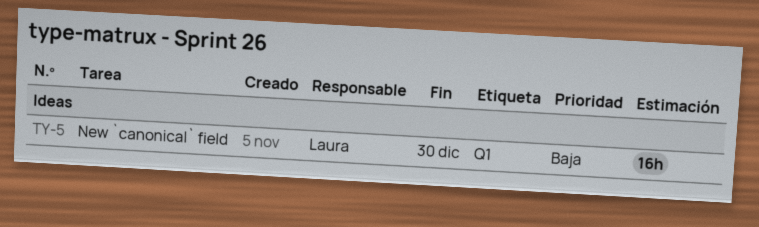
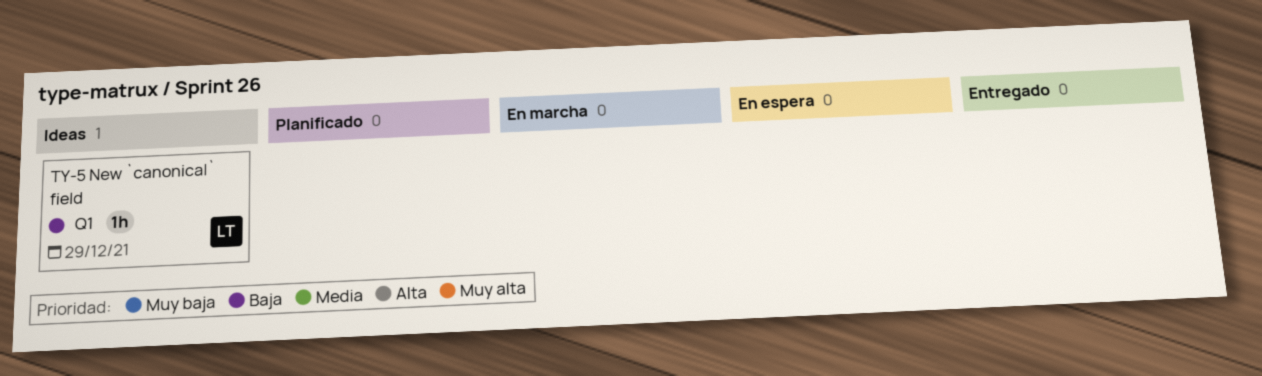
TY-5, estimate: 16h -> 1h
TY-5, due: Dec 30 -> Dec 29

